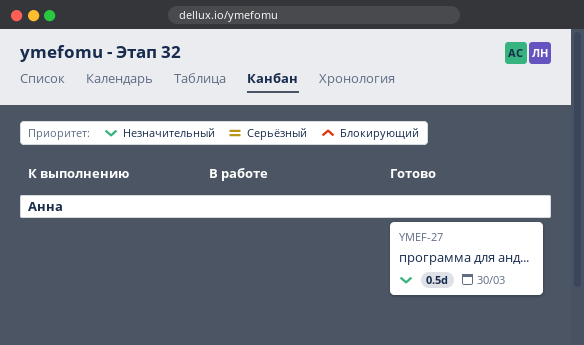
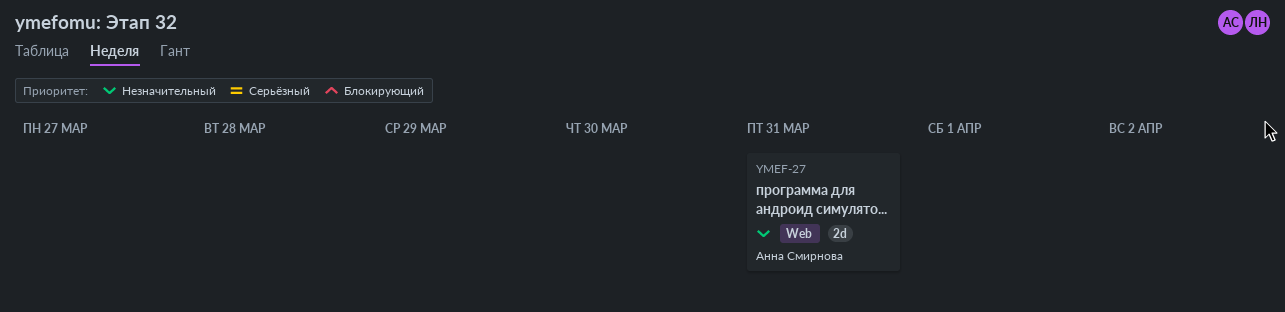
YMEF-27, estimate: 0.5d -> 2d
YMEF-27, due: Mar 30 -> Mar 31

